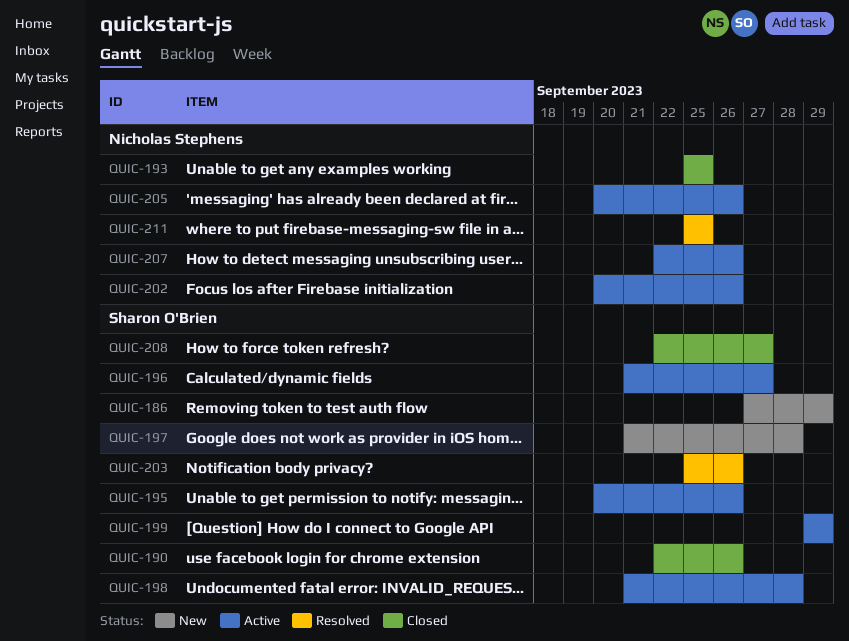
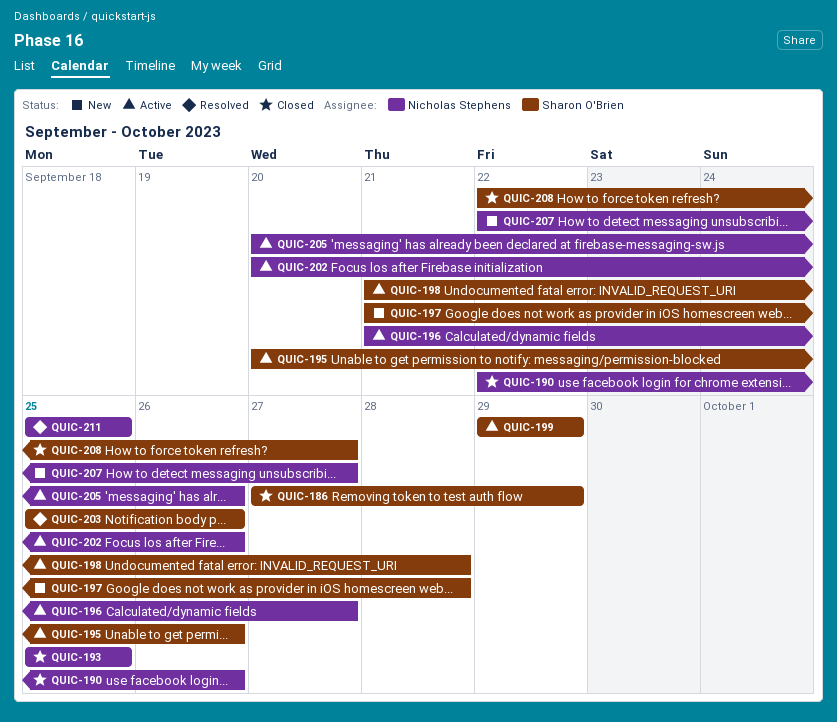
QUIC-186, status: New -> Closed
QUIC-190, owner: Sharon O'Brien -> Nicholas Stephens
QUIC-196, owner: Sharon O'Brien -> Nicholas Stephens
QUIC-207, status: Active -> New
QUIC-207, due: Sep 26 -> Sep 27

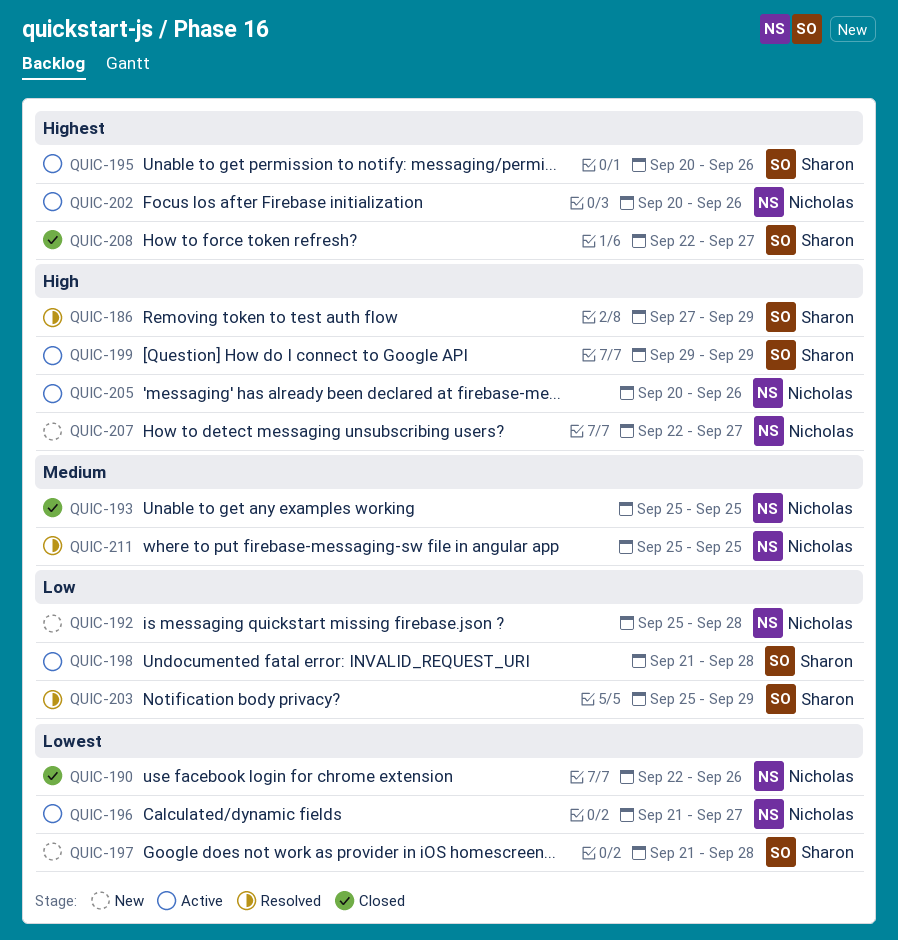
QUIC-186, status: Closed -> Resolved
QUIC-192: none -> present
QUIC-203, due: Sep 26 -> Sep 29

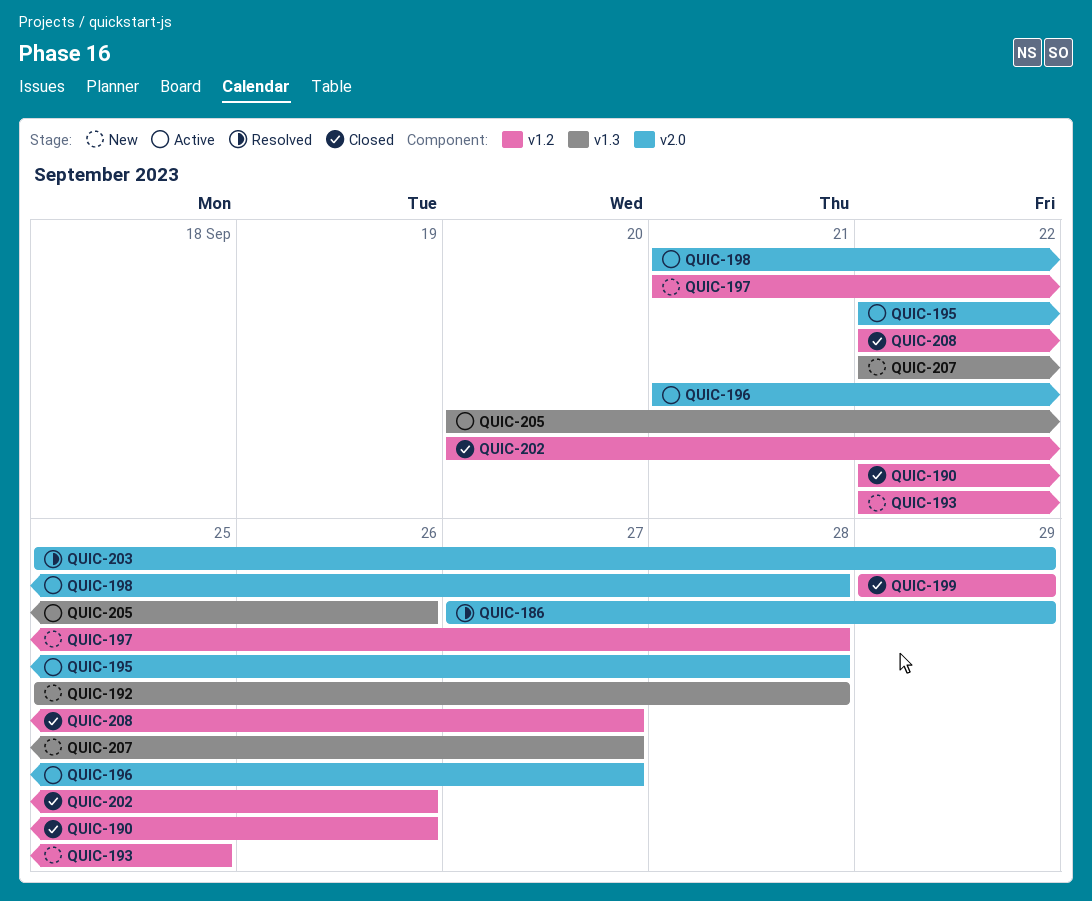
QUIC-193, status: Closed -> New
QUIC-193, start: Sep 25 -> Sep 22
QUIC-195, start: Sep 20 -> Sep 22
QUIC-195, due: Sep 26 -> Sep 28
QUIC-199, status: Active -> Closed
QUIC-202, status: Active -> Closed
QUIC-211: present -> none

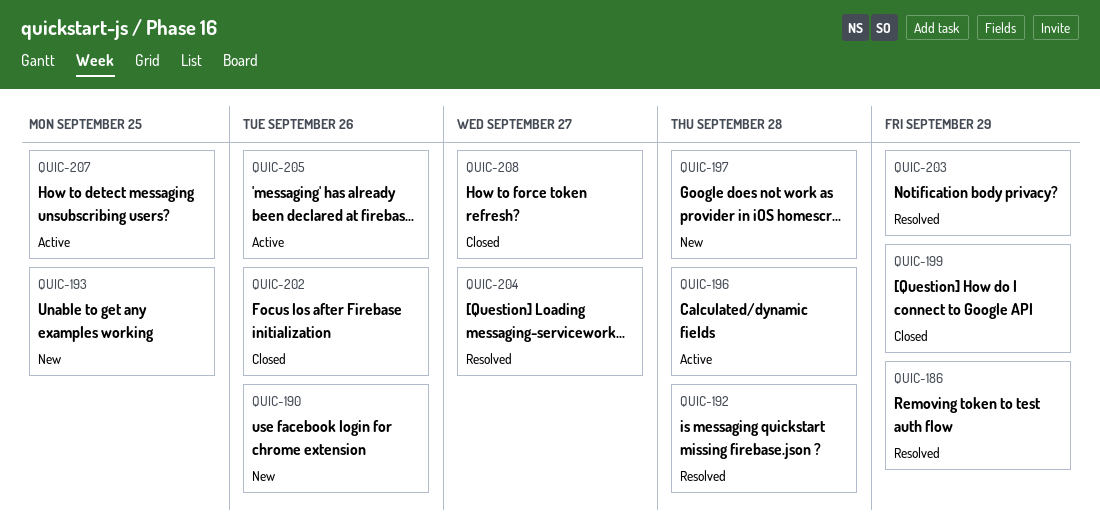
QUIC-190, status: Closed -> New
QUIC-192, status: New -> Resolved
QUIC-195: present -> none
QUIC-196, due: Sep 27 -> Sep 28
QUIC-198: present -> none
QUIC-204: none -> present
QUIC-207, status: New -> Active
QUIC-207, due: Sep 27 -> Sep 25

